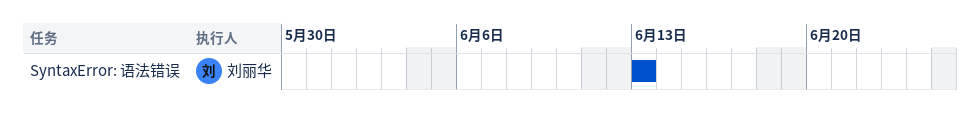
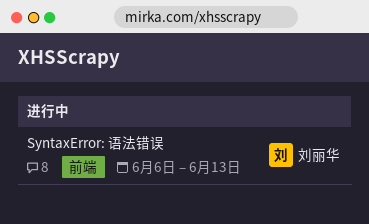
SyntaxError: 语法错误, start: Jun 13 -> Jun 6

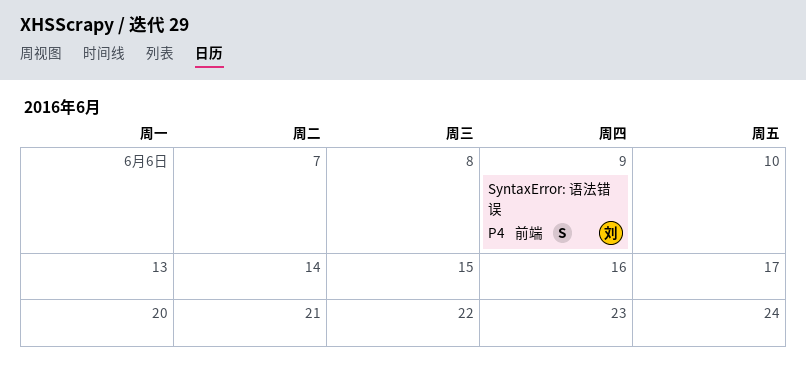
SyntaxError: 语法错误, due: Jun 13 -> Jun 9

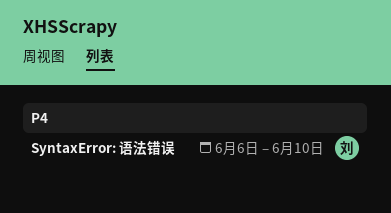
SyntaxError: 语法错误, due: Jun 9 -> Jun 10

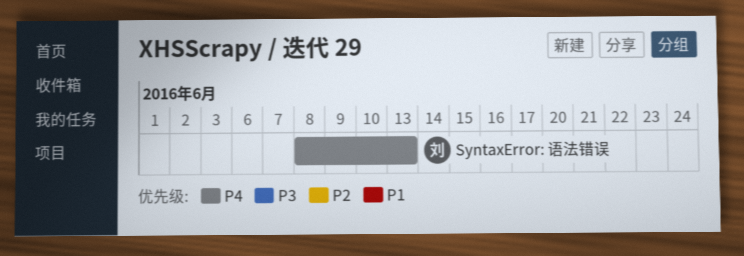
SyntaxError: 语法错误, start: Jun 6 -> Jun 8
SyntaxError: 语法错误, due: Jun 10 -> Jun 13

